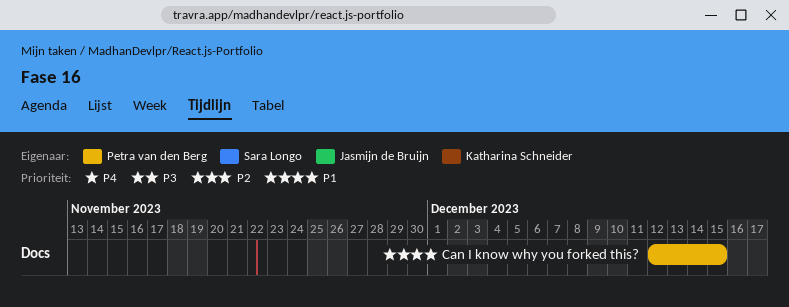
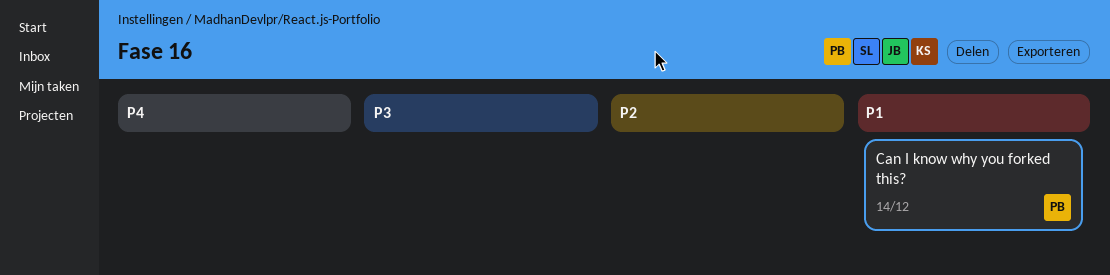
Can I know why you forked this?, due: Dec 15 -> Dec 14

